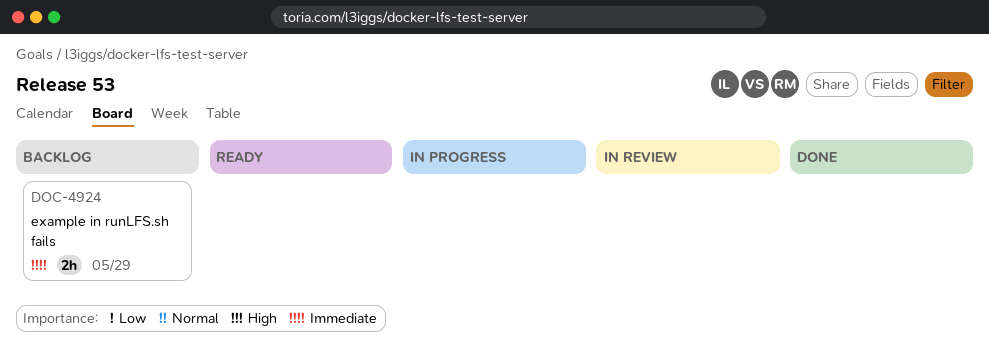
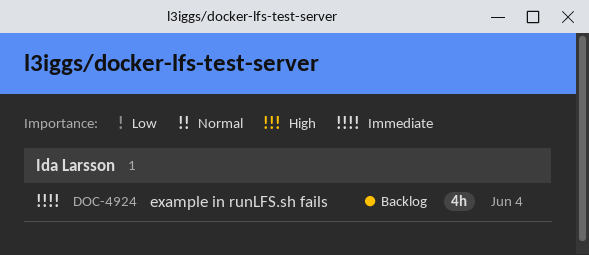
DOC-4924, estimate: 2h -> 4h
DOC-4924, due: May 29 -> Jun 4

